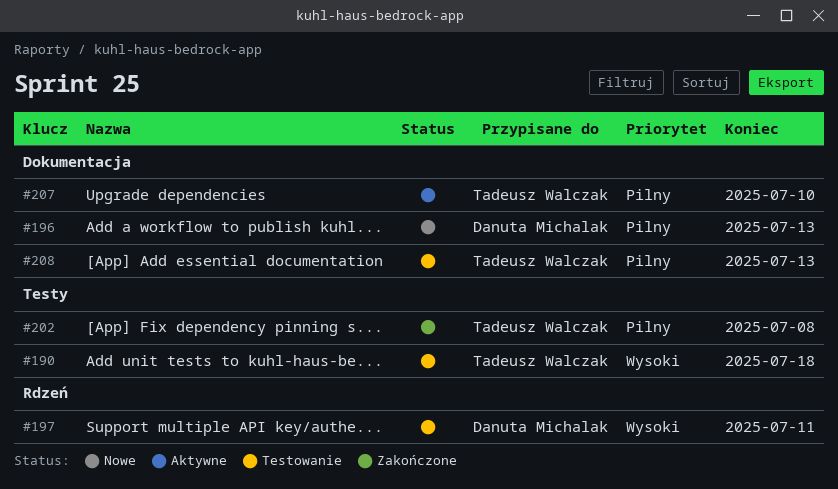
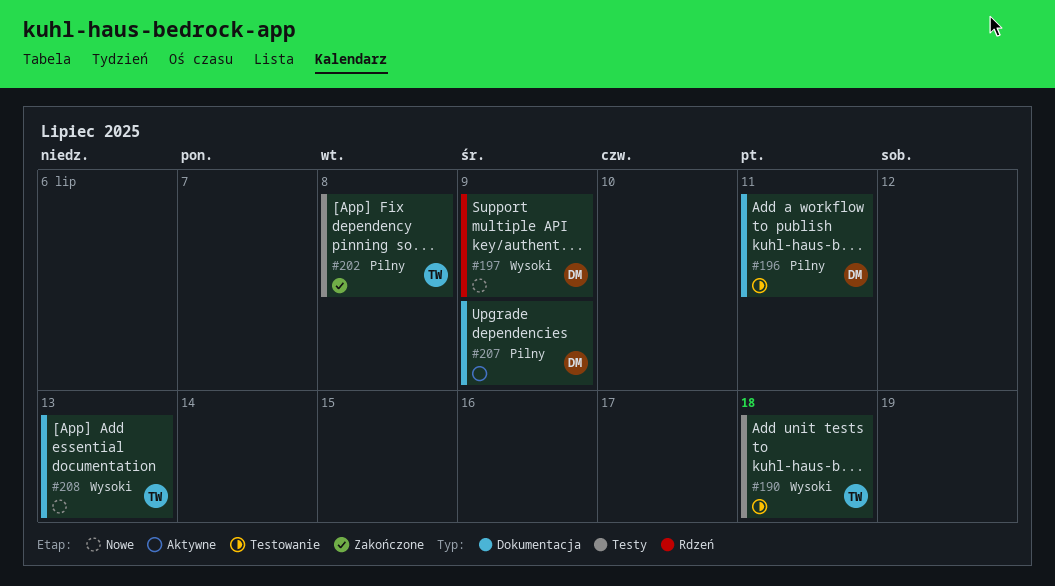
#196, status: Nowe -> Testowanie
#196, due: Jul 13 -> Jul 11
#197, status: Testowanie -> Nowe
#197, due: Jul 11 -> Jul 9
#207, owner: Tadeusz Walczak -> Danuta Michalak
#207, due: Jul 10 -> Jul 9
#208, status: Testowanie -> Nowe
#208, priority: Pilny -> Wysoki

